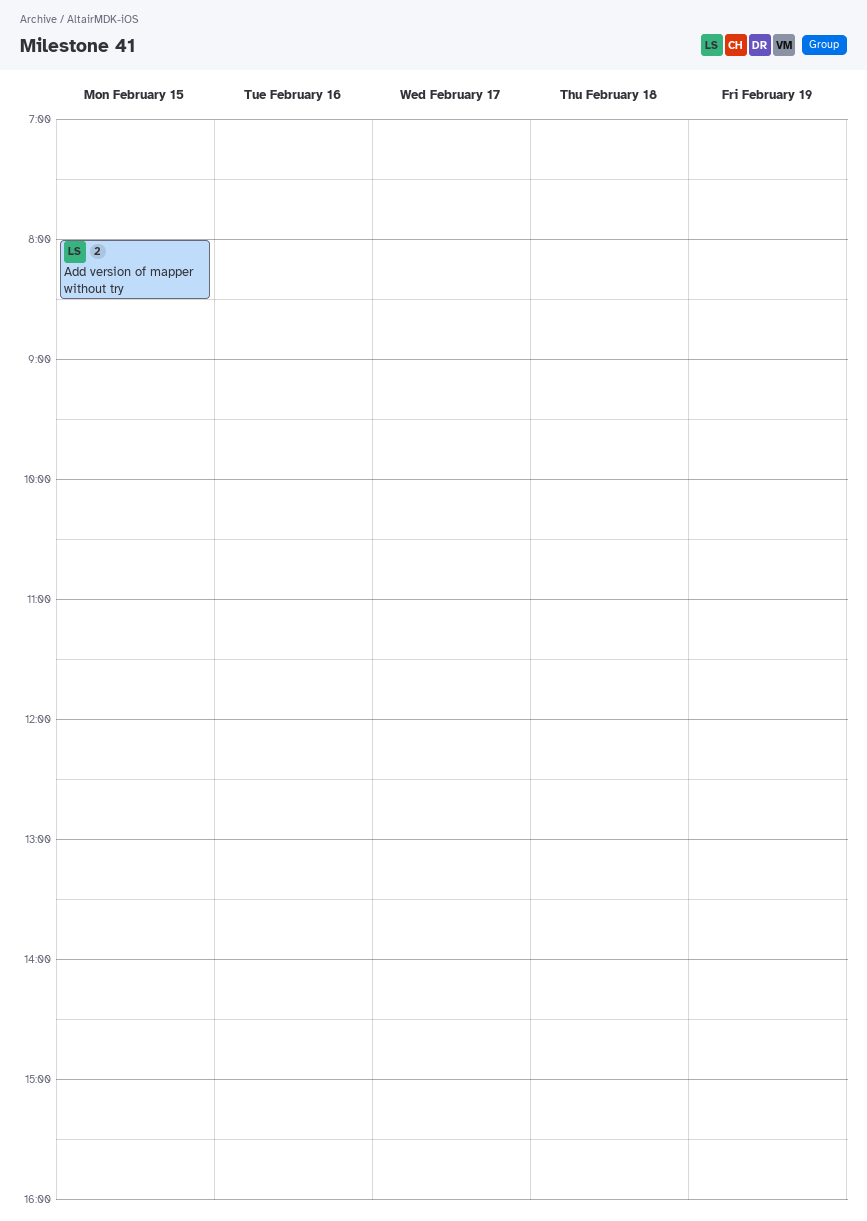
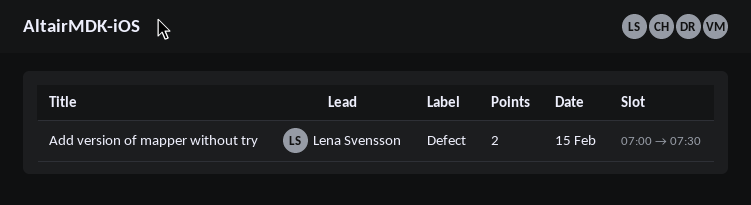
Add version of mapper without try, begins: 08:00 -> 07:00
Add version of mapper without try, ends: 08:30 -> 07:30

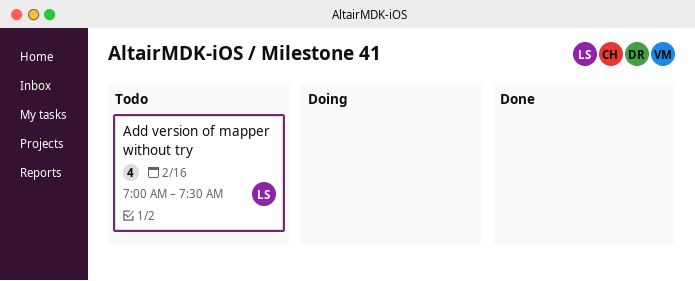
Add version of mapper without try, estimate: 2 -> 4
Add version of mapper without try, day: Feb 15 -> Feb 16

